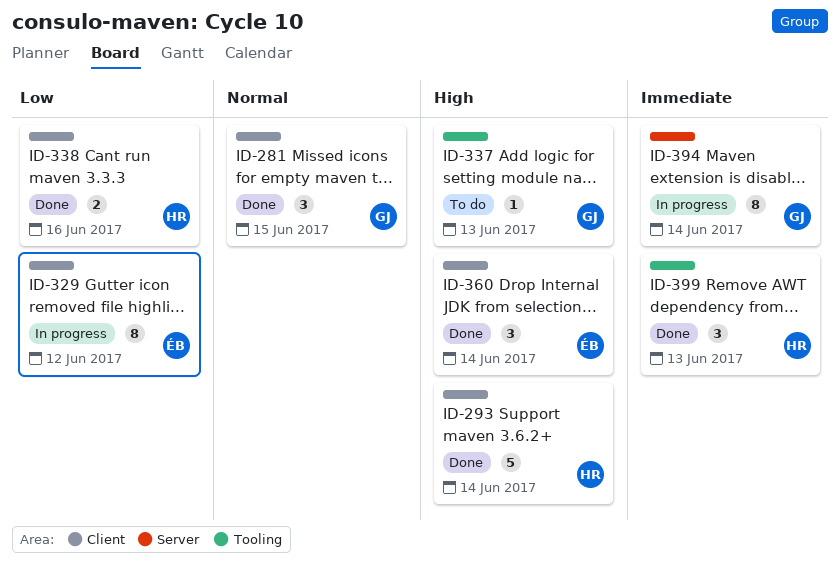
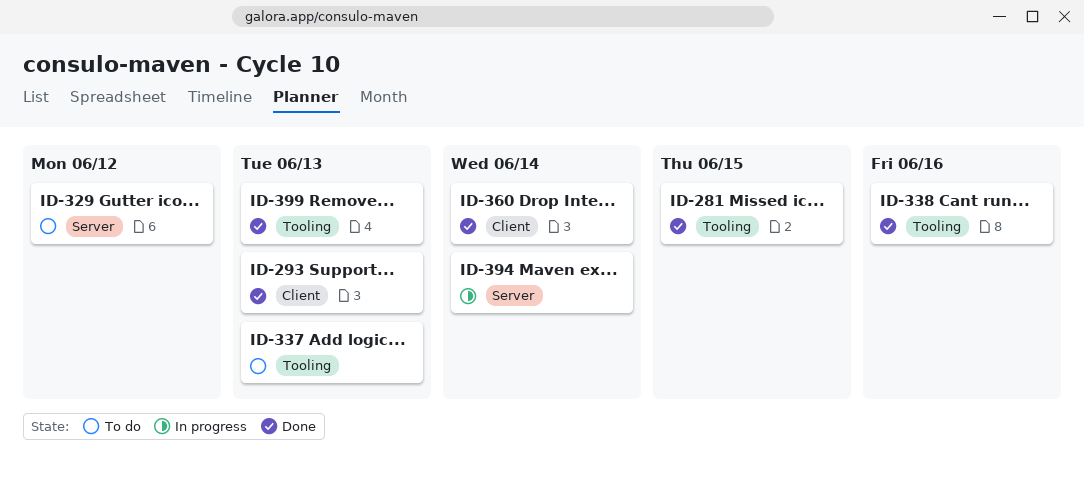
ID-281, label: Client -> Tooling
ID-293, due: Jun 14 -> Jun 13
ID-329, status: In progress -> To do
ID-329, label: Client -> Server
ID-338, label: Client -> Tooling

